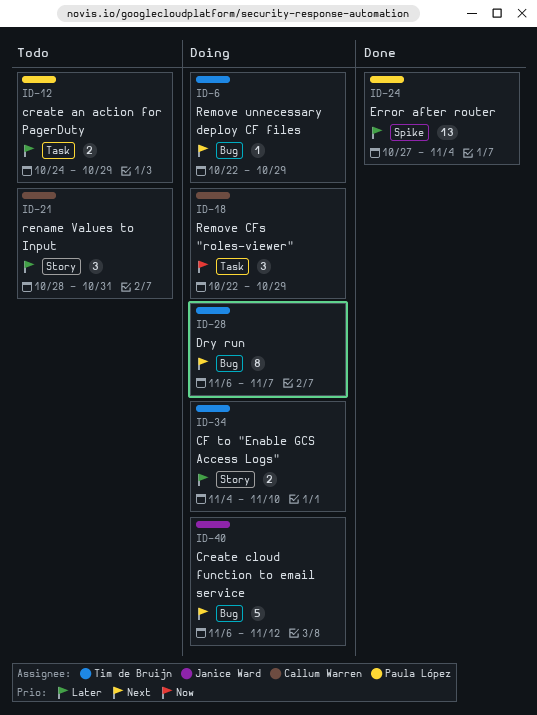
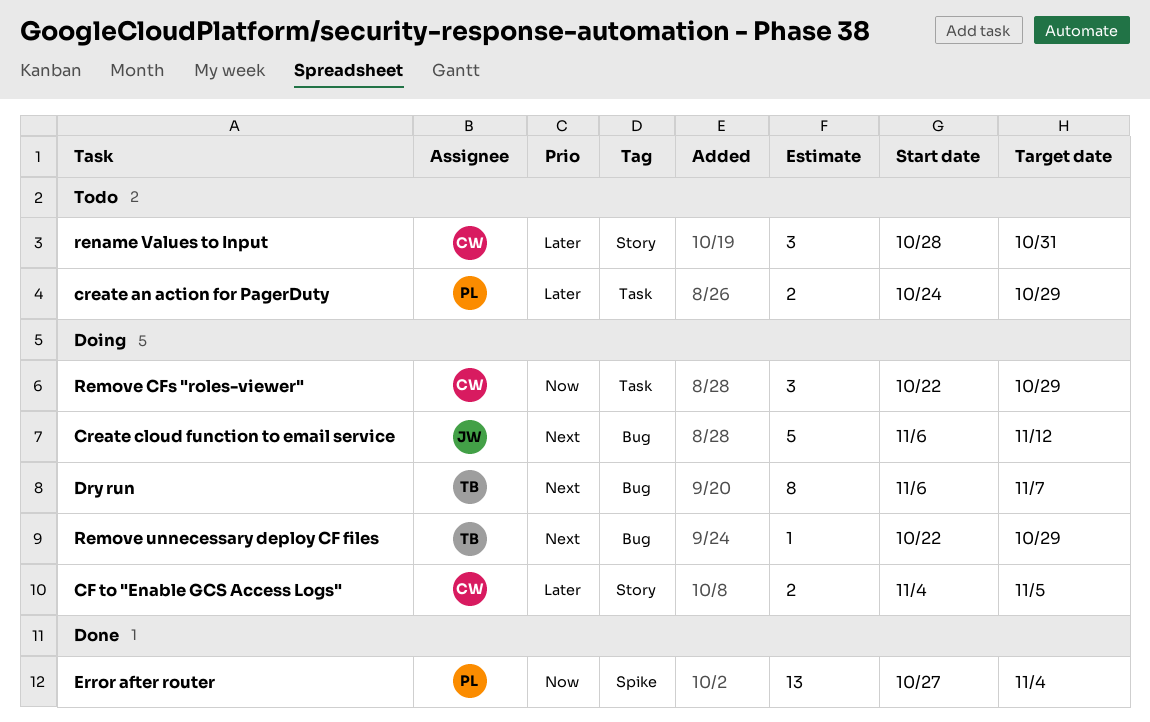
CF to "Enable GCS Access Logs", owner: Tim de Bruijn -> Callum Warren
CF to "Enable GCS Access Logs", due: Nov 10 -> Nov 5
Error after router, priority: Later -> Now

